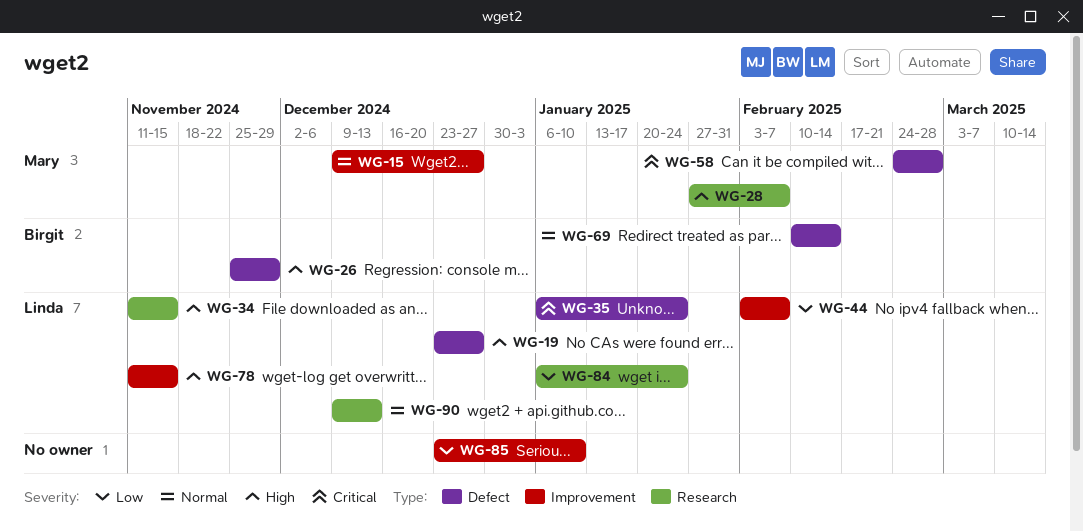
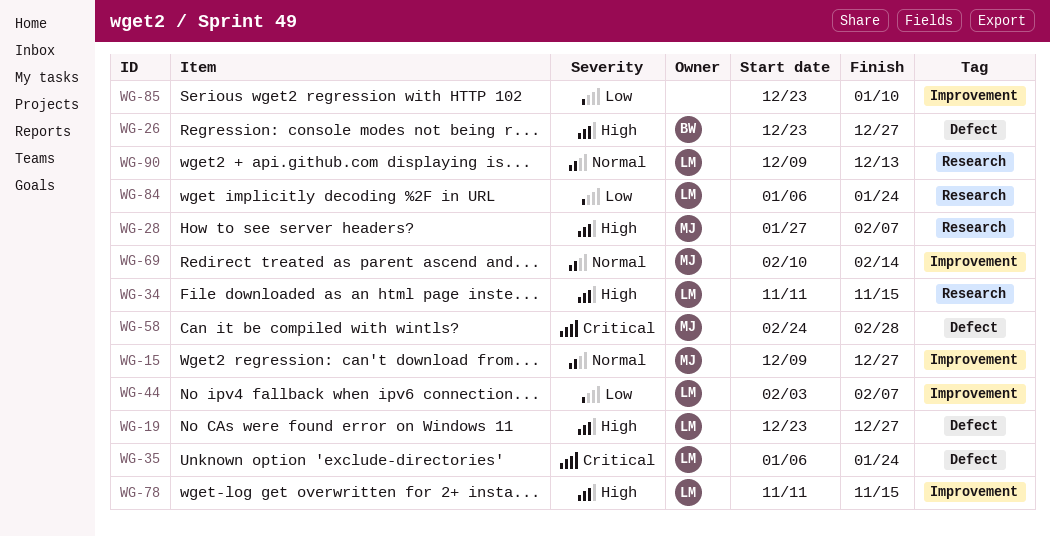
WG-26, start: Nov 25 -> Dec 23
WG-26, due: Nov 29 -> Dec 27
WG-69, owner: Birgit -> Mary
WG-69, label: Defect -> Improvement

